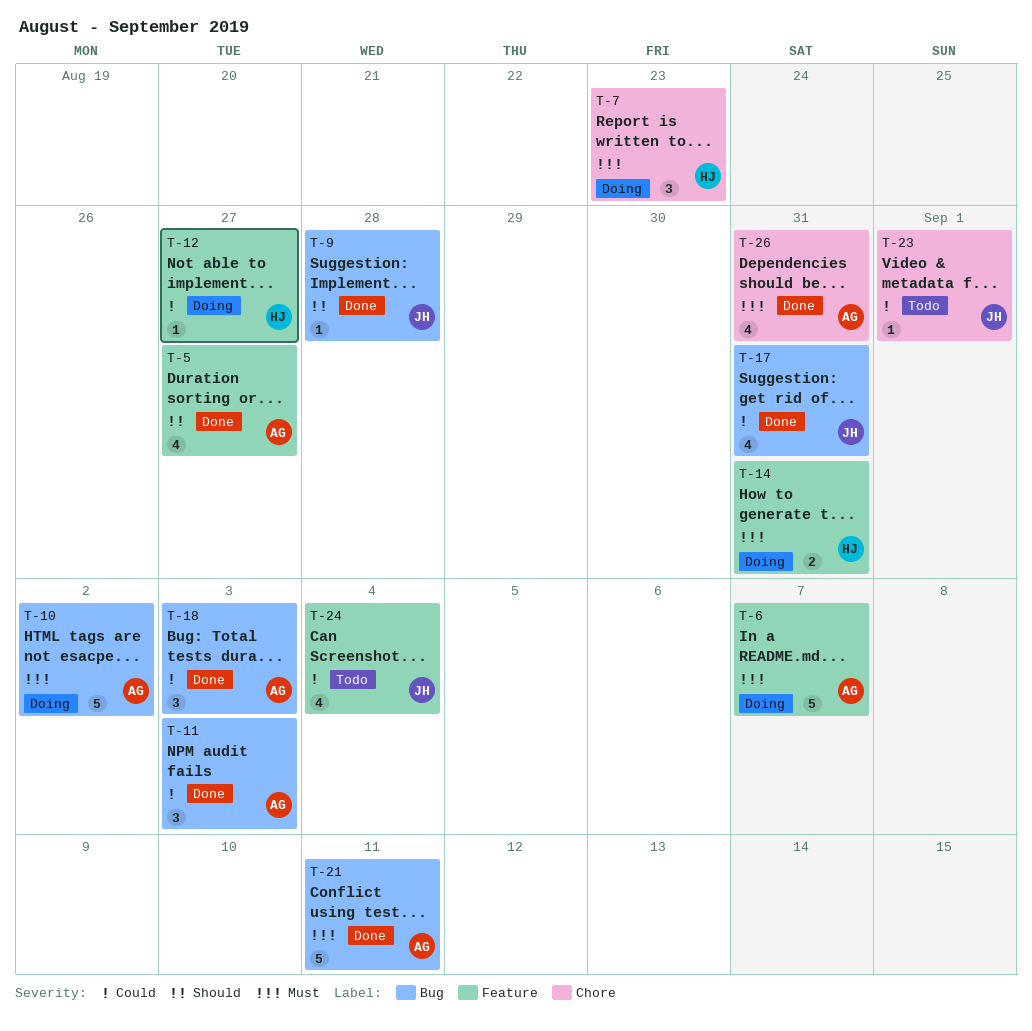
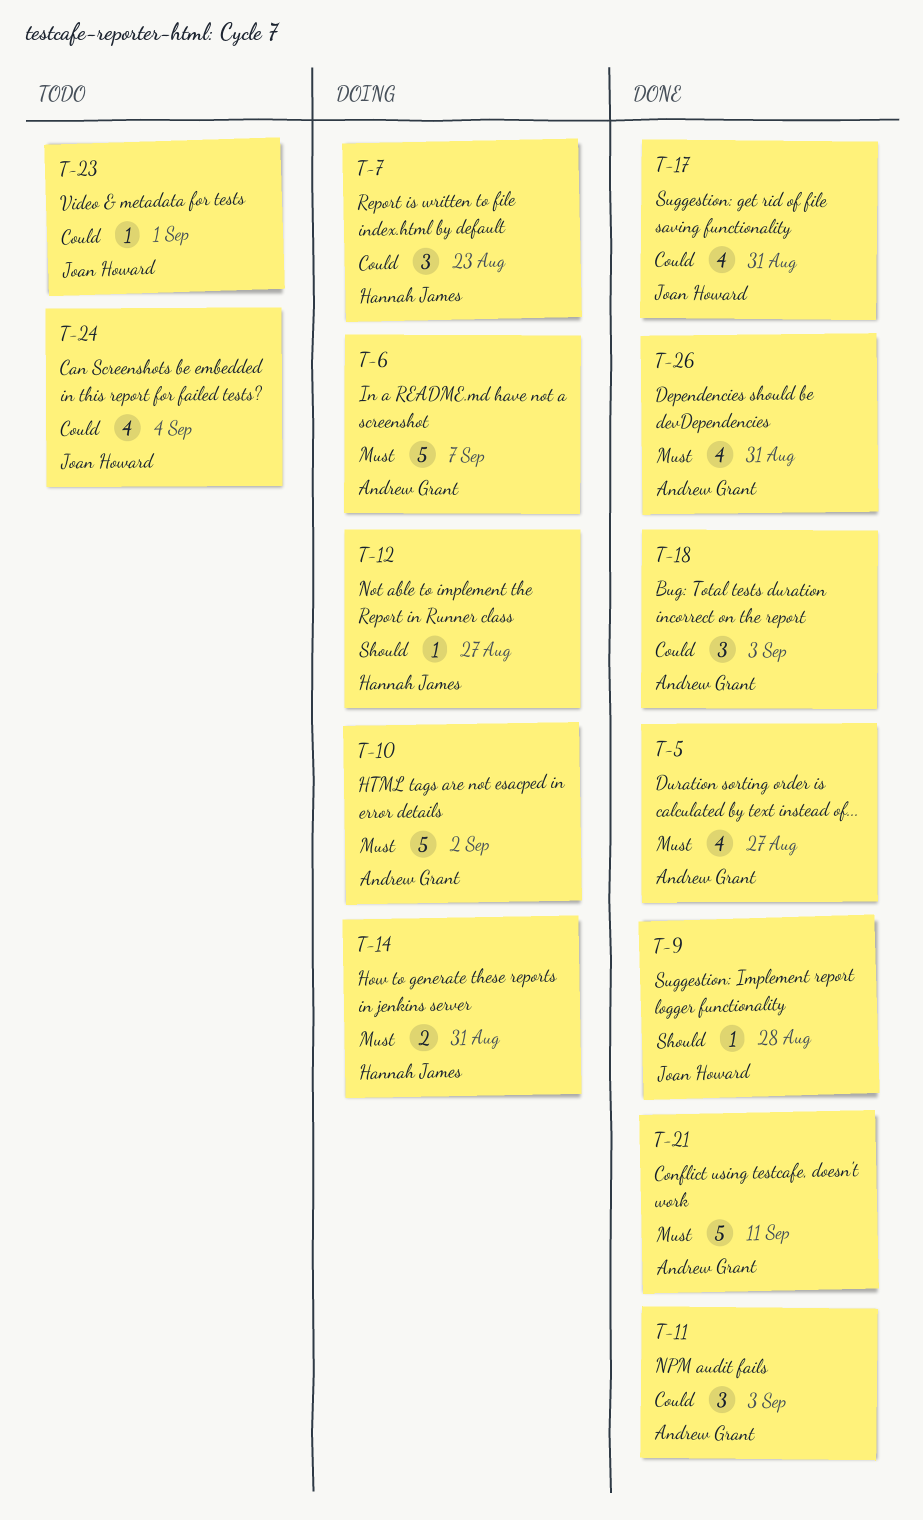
T-5, priority: Should -> Must
T-7, priority: Must -> Could
T-12, priority: Could -> Should

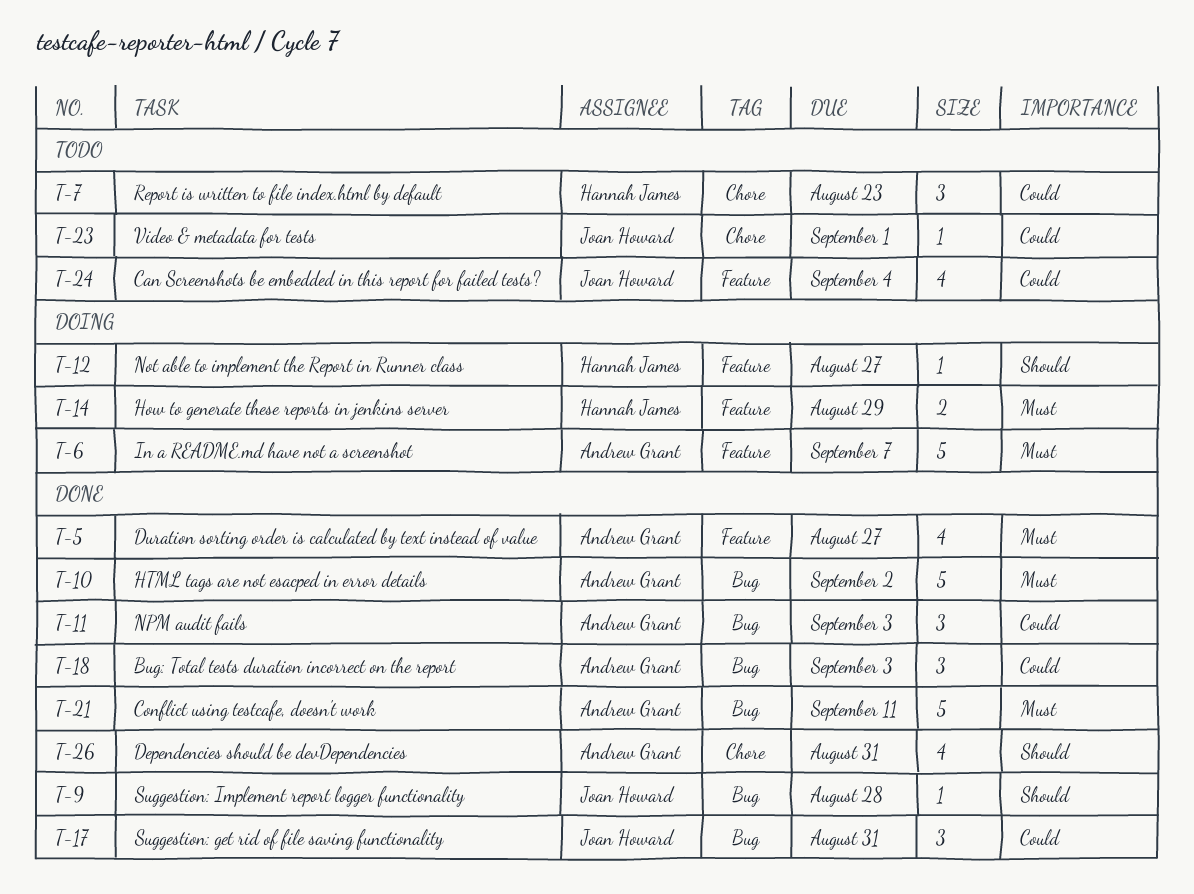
T-7, status: Doing -> Todo
T-10, status: Doing -> Done
T-14, due: Aug 31 -> Aug 29
T-17, estimate: 4 -> 3
T-26, priority: Must -> Should

